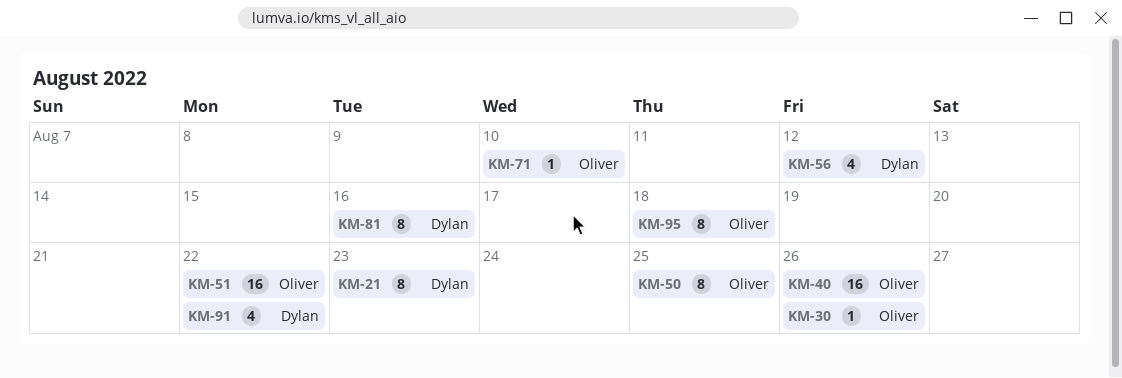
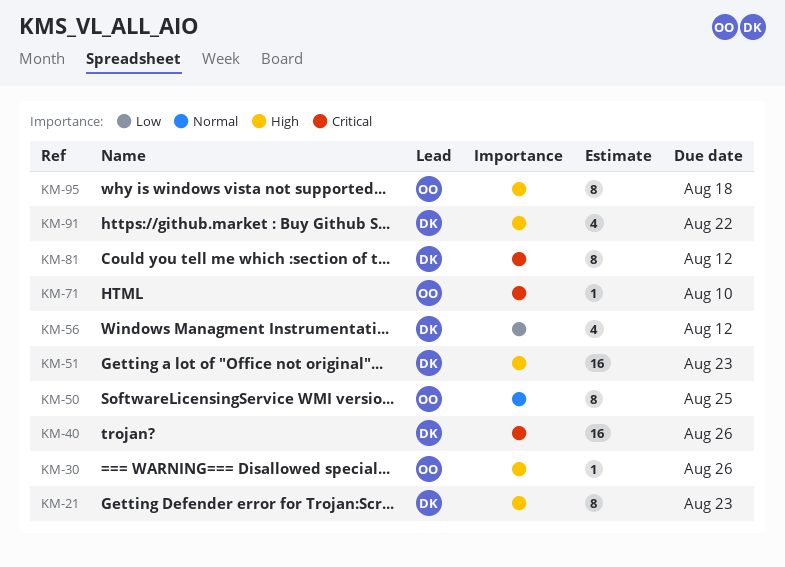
KM-40, owner: Oliver -> Dylan
KM-51, owner: Oliver -> Dylan
KM-51, due: Aug 22 -> Aug 23
KM-81, due: Aug 16 -> Aug 12

